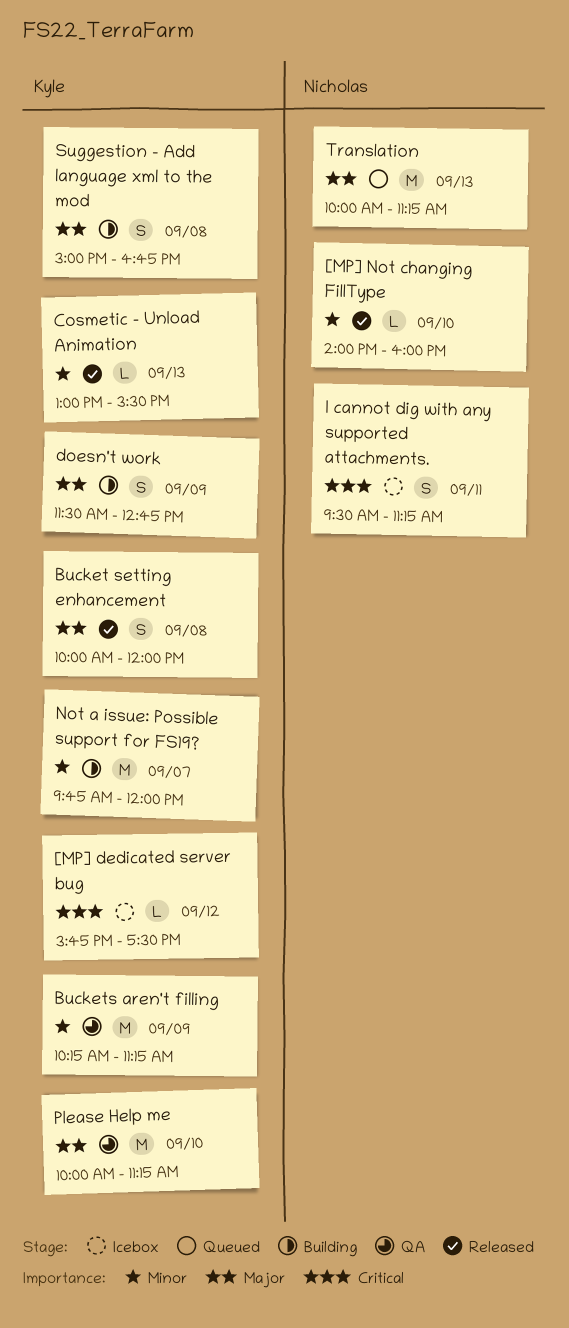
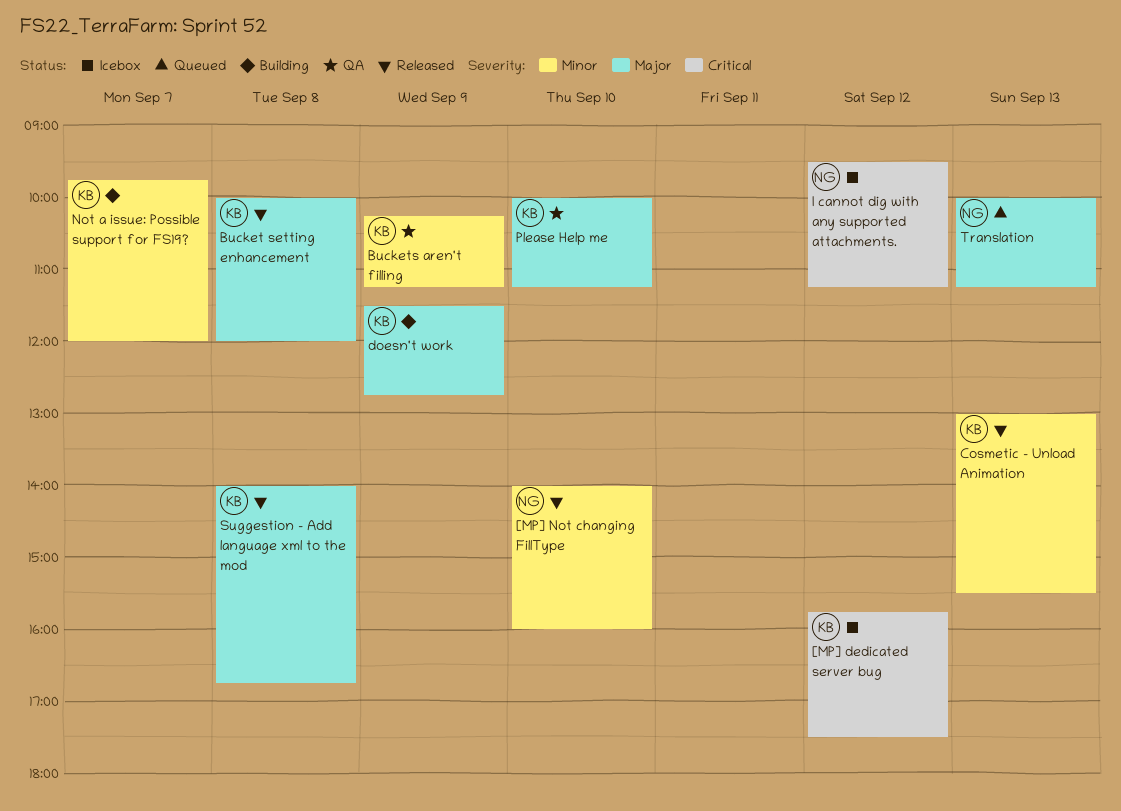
I cannot dig with any supported attachments., day: Sep 11 -> Sep 12
Suggestion - Add language xml to the mod, status: Building -> Released
Suggestion - Add language xml to the mod, begins: 15:00 -> 14:00

